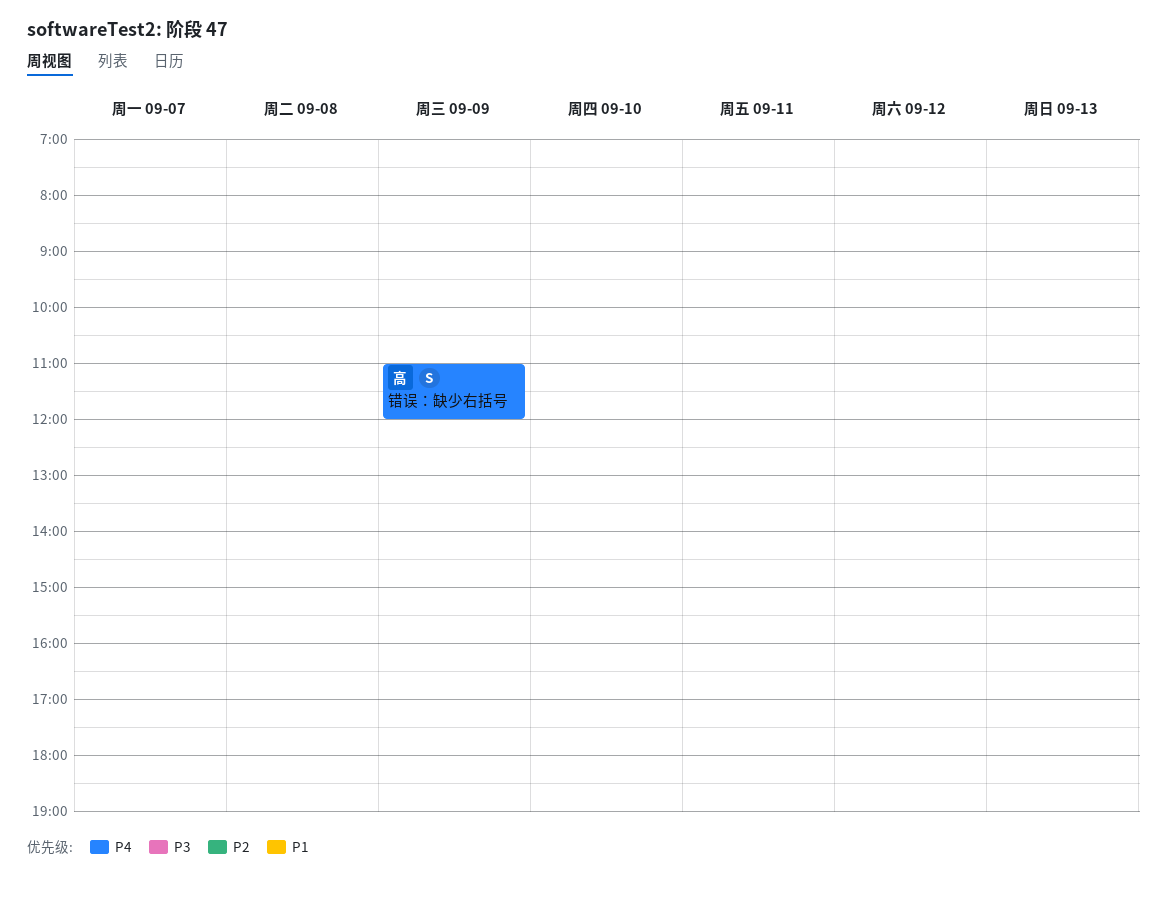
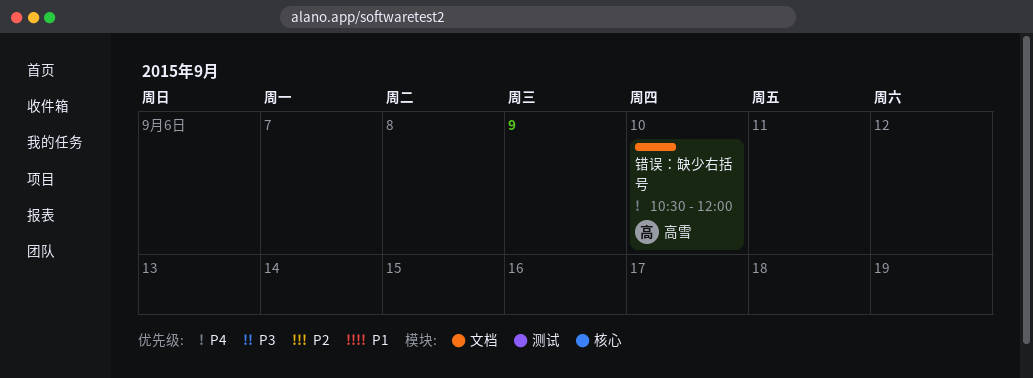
错误：缺少右括号, day: Sep 9 -> Sep 10
错误：缺少右括号, begins: 11:00 -> 10:30

